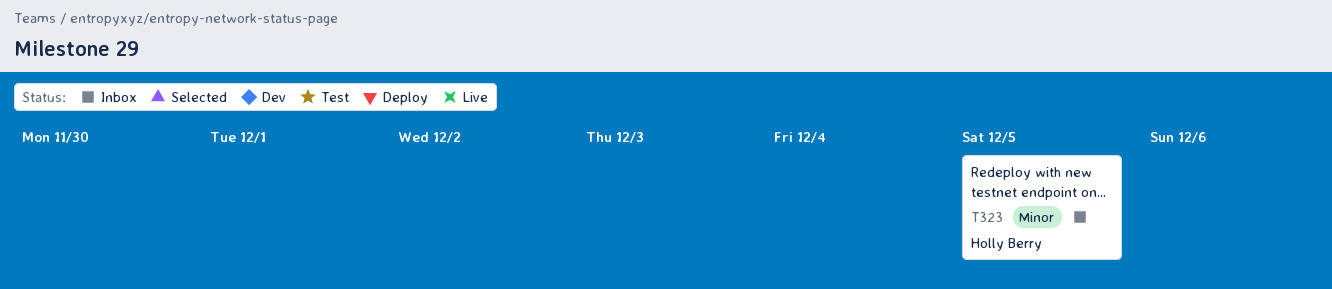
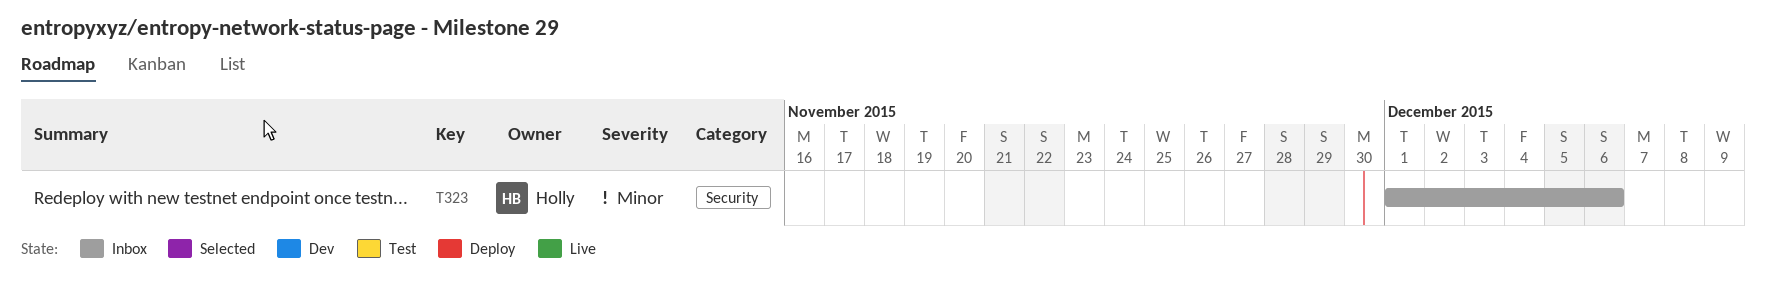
T323, due: Dec 5 -> Dec 6

